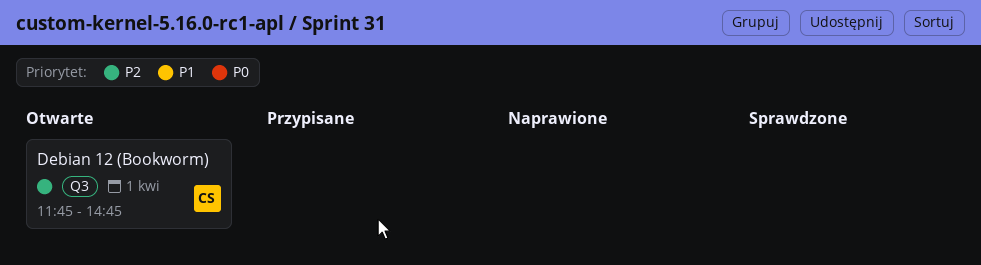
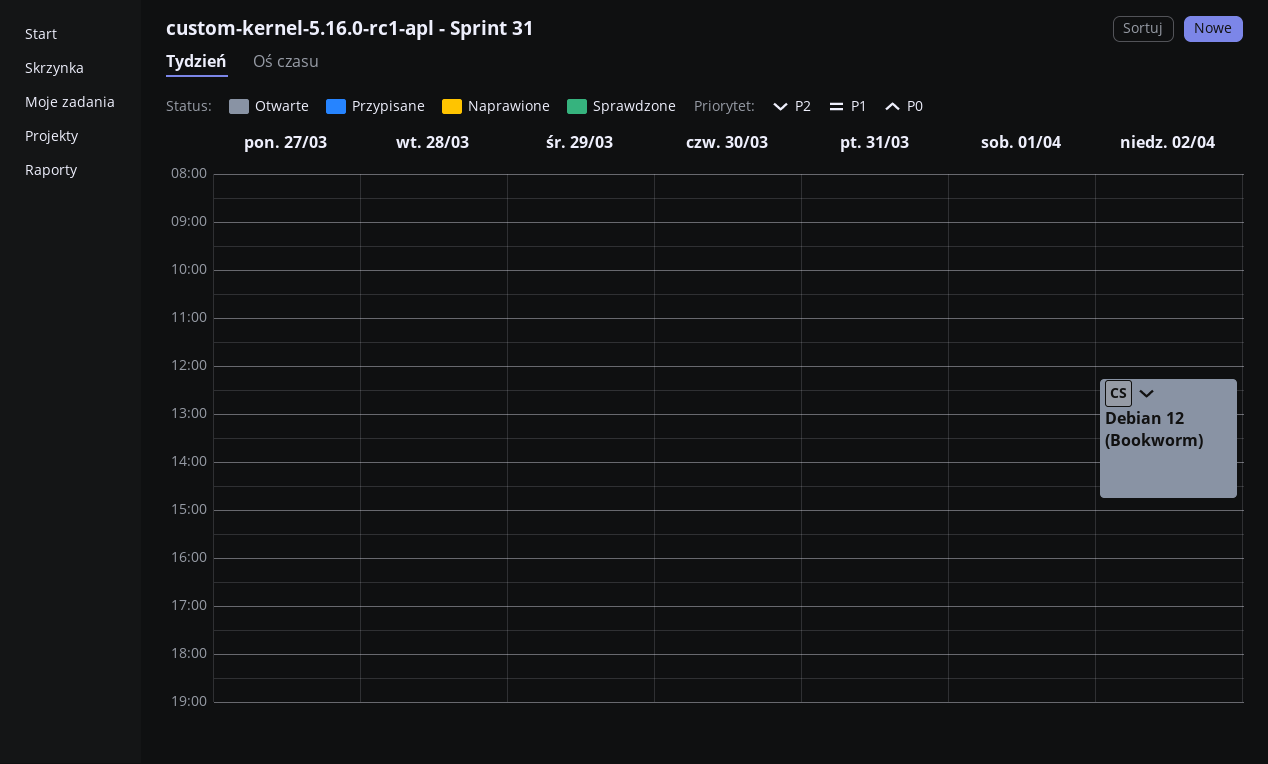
Debian 12 (Bookworm), day: Apr 1 -> Apr 2
Debian 12 (Bookworm), begins: 11:45 -> 12:15

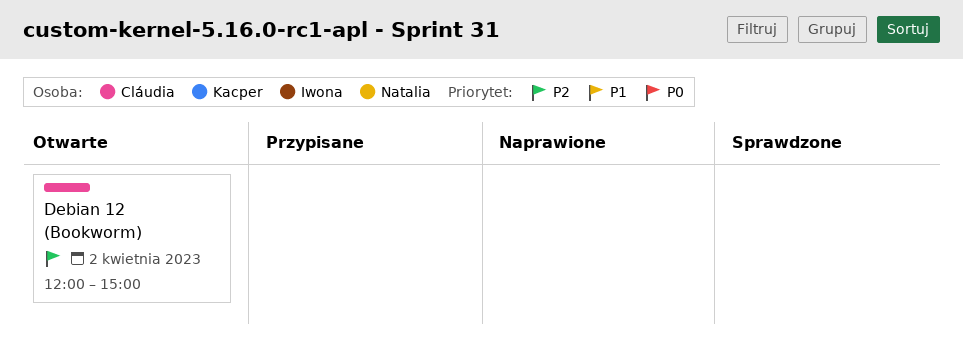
Debian 12 (Bookworm), begins: 12:15 -> 12:00
Debian 12 (Bookworm), ends: 14:45 -> 15:00

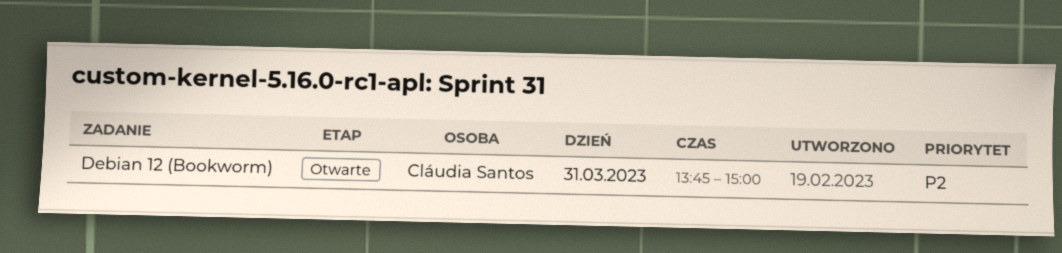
Debian 12 (Bookworm), day: Apr 2 -> Mar 31
Debian 12 (Bookworm), begins: 12:00 -> 13:45

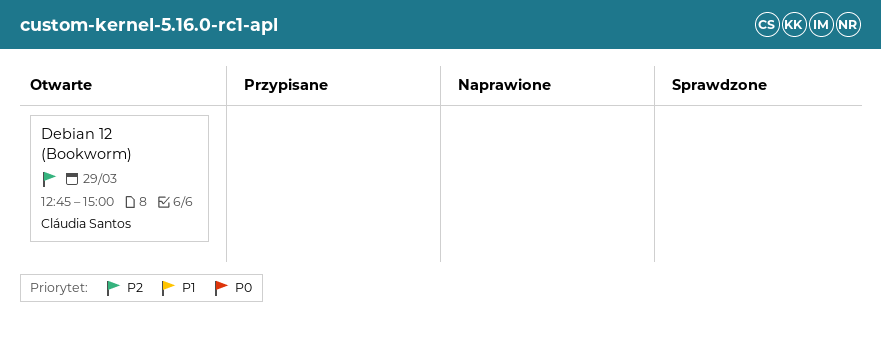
Debian 12 (Bookworm), day: Mar 31 -> Mar 29
Debian 12 (Bookworm), begins: 13:45 -> 12:45

